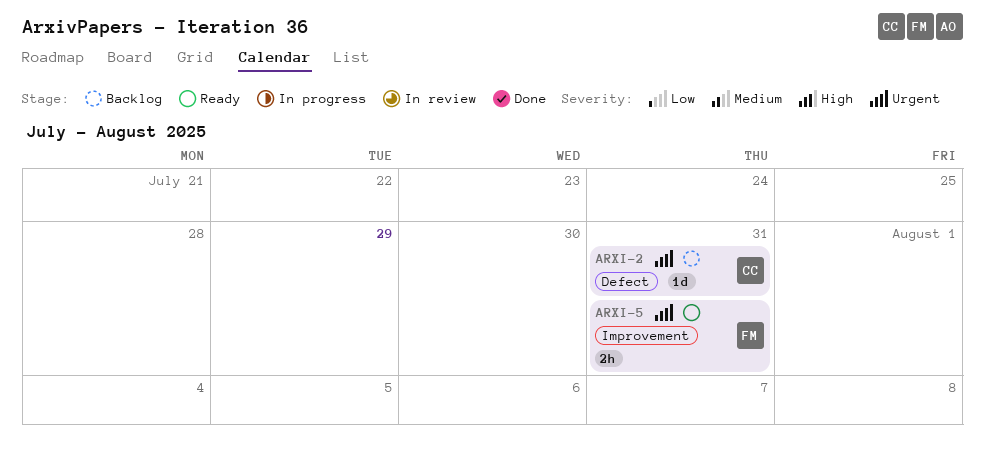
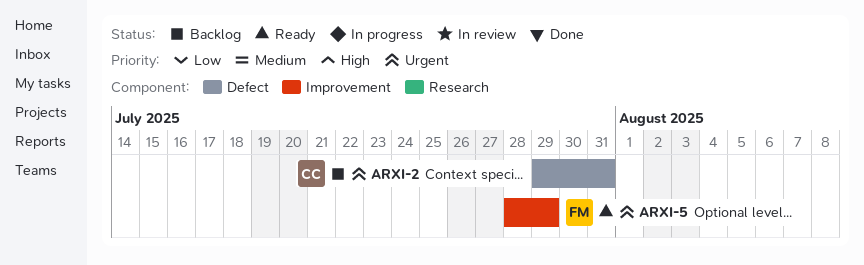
ARXI-5, due: Jul 31 -> Jul 29

